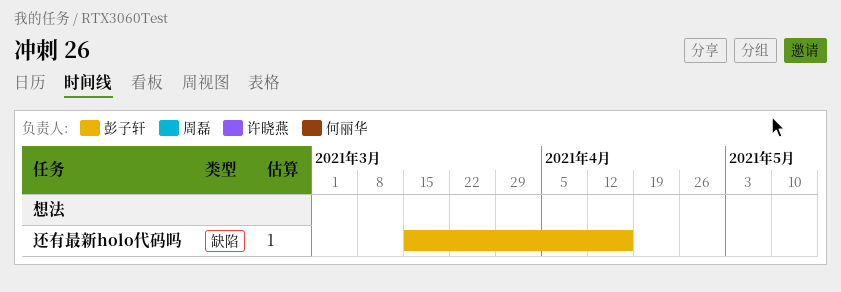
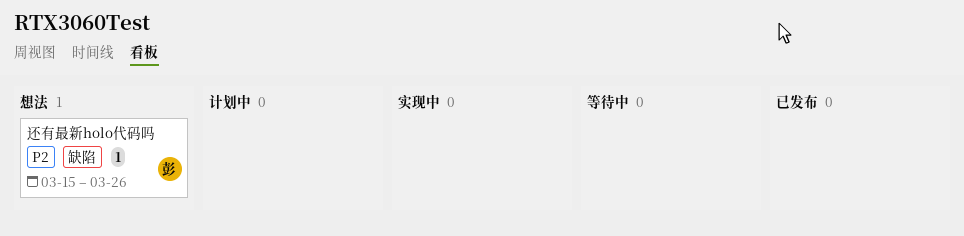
还有最新holo代码吗, due: Apr 16 -> Mar 26

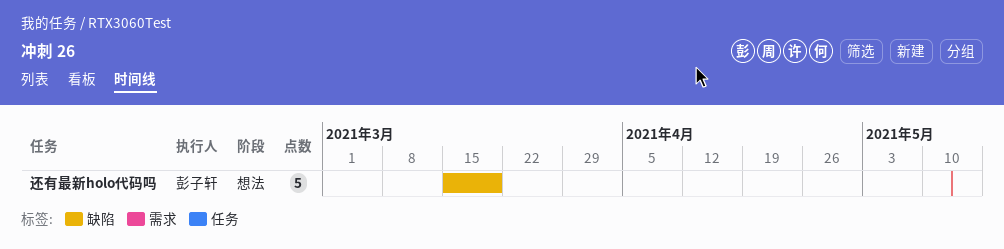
还有最新holo代码吗, estimate: 1 -> 5
还有最新holo代码吗, due: Mar 26 -> Mar 19

